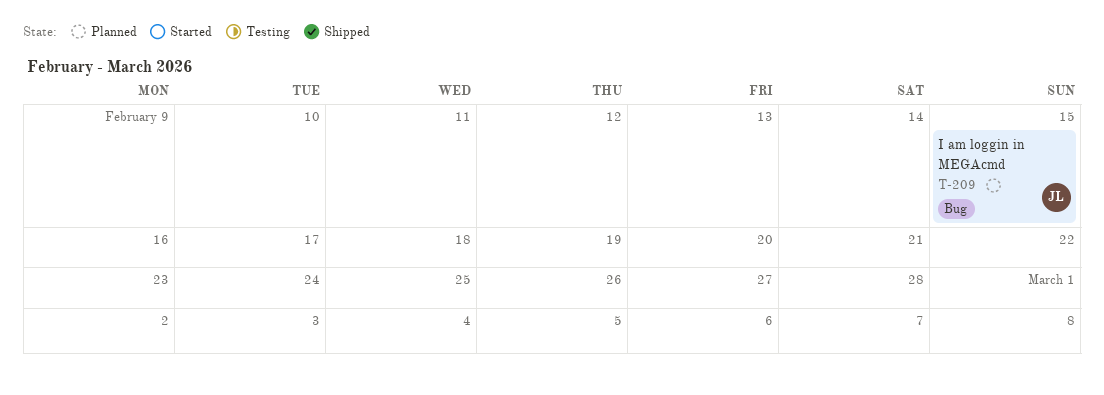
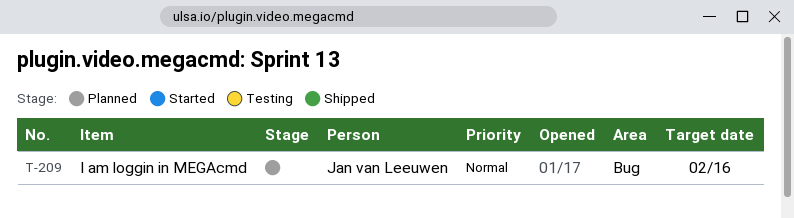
T-209, due: Feb 15 -> Feb 16

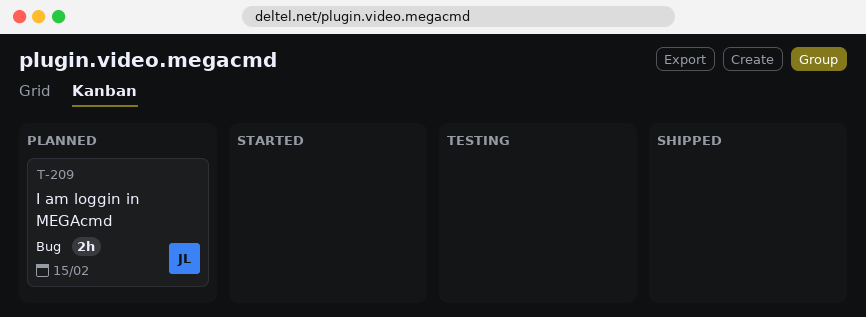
T-209, due: Feb 16 -> Feb 15

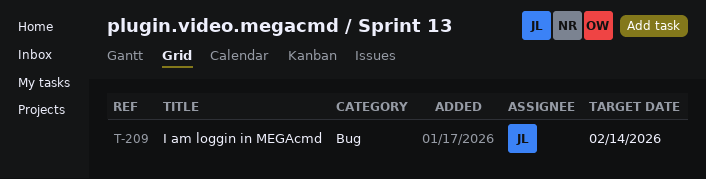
T-209, due: Feb 15 -> Feb 14

